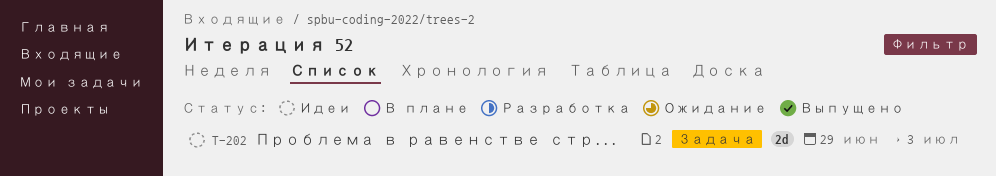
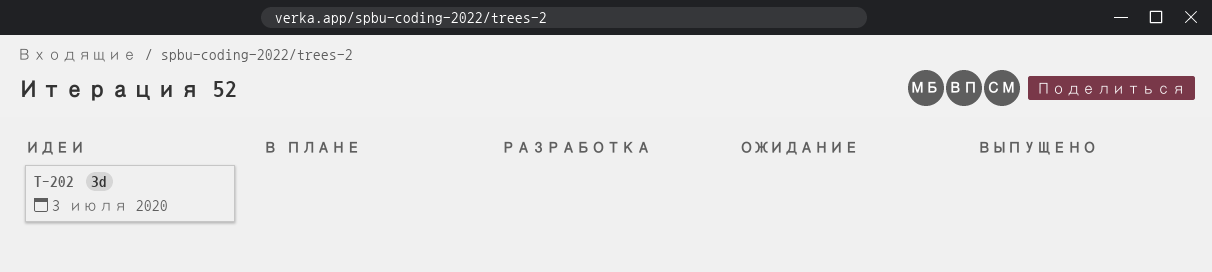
T-202, estimate: 2d -> 3d

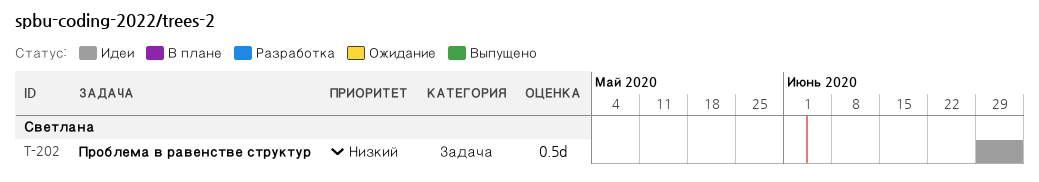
T-202, estimate: 3d -> 0.5d

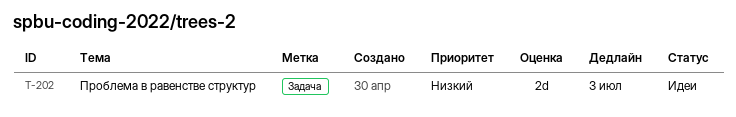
T-202, estimate: 0.5d -> 2d

